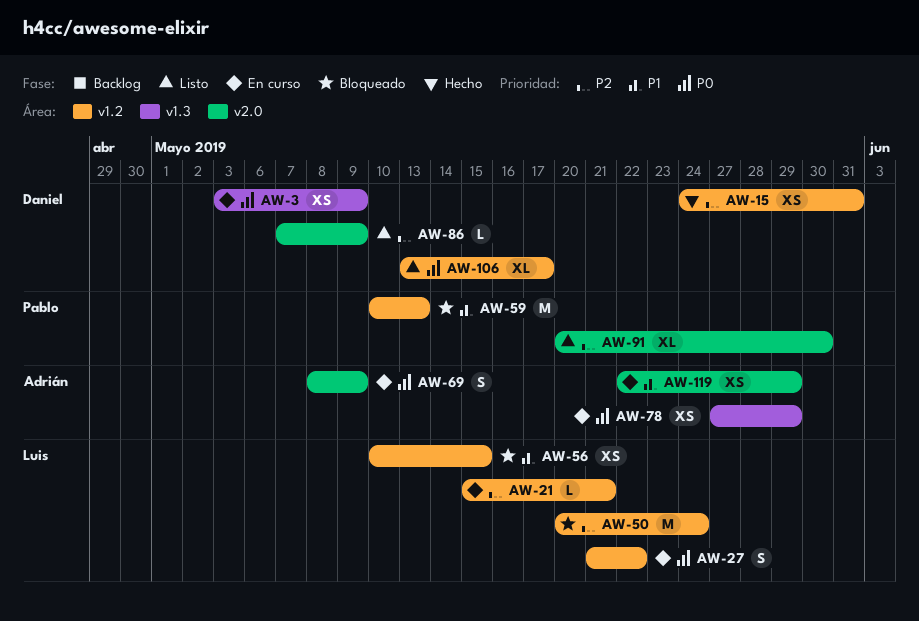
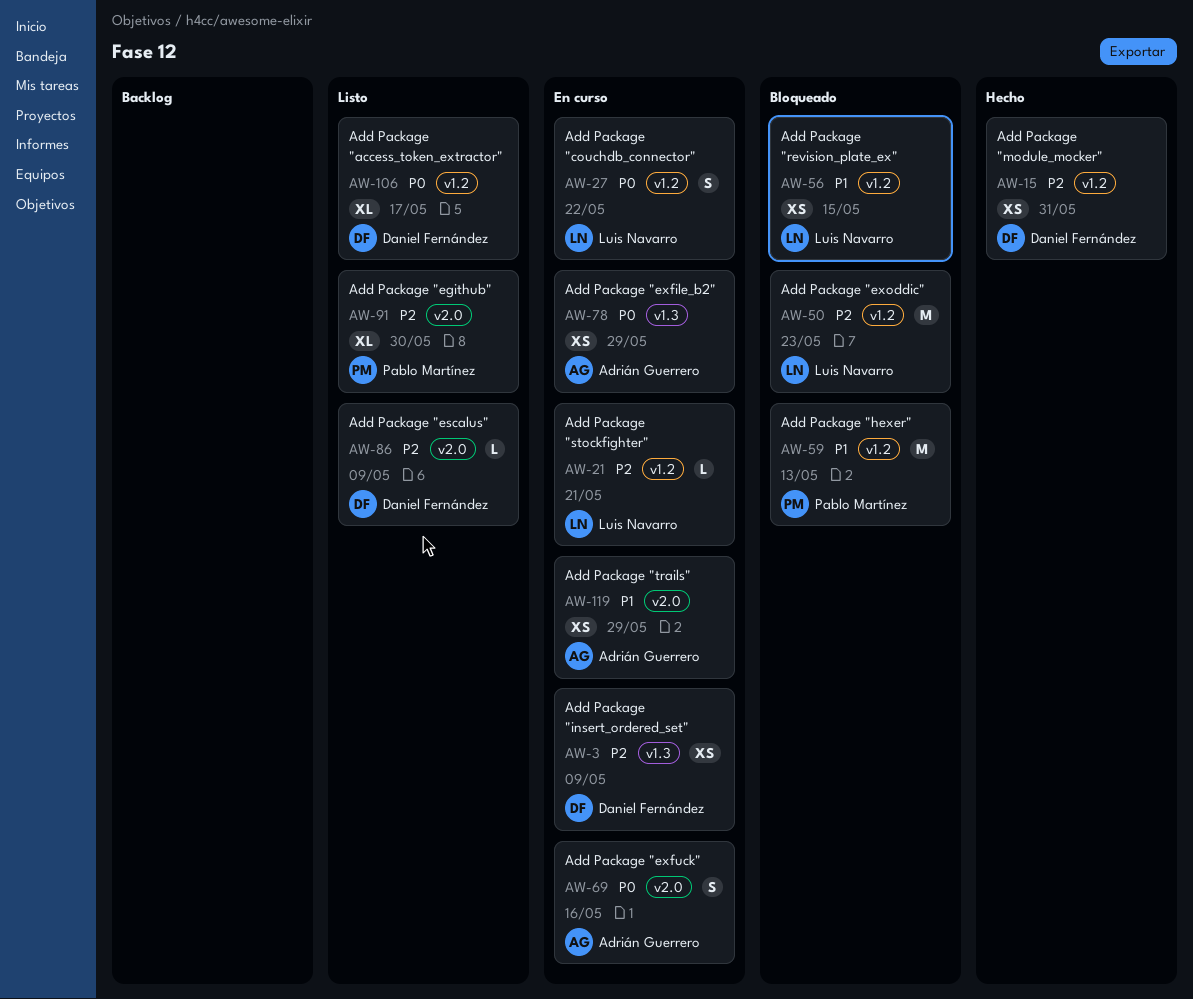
AW-3, priority: P0 -> P2
AW-50, due: May 24 -> May 23
AW-69, due: May 9 -> May 16

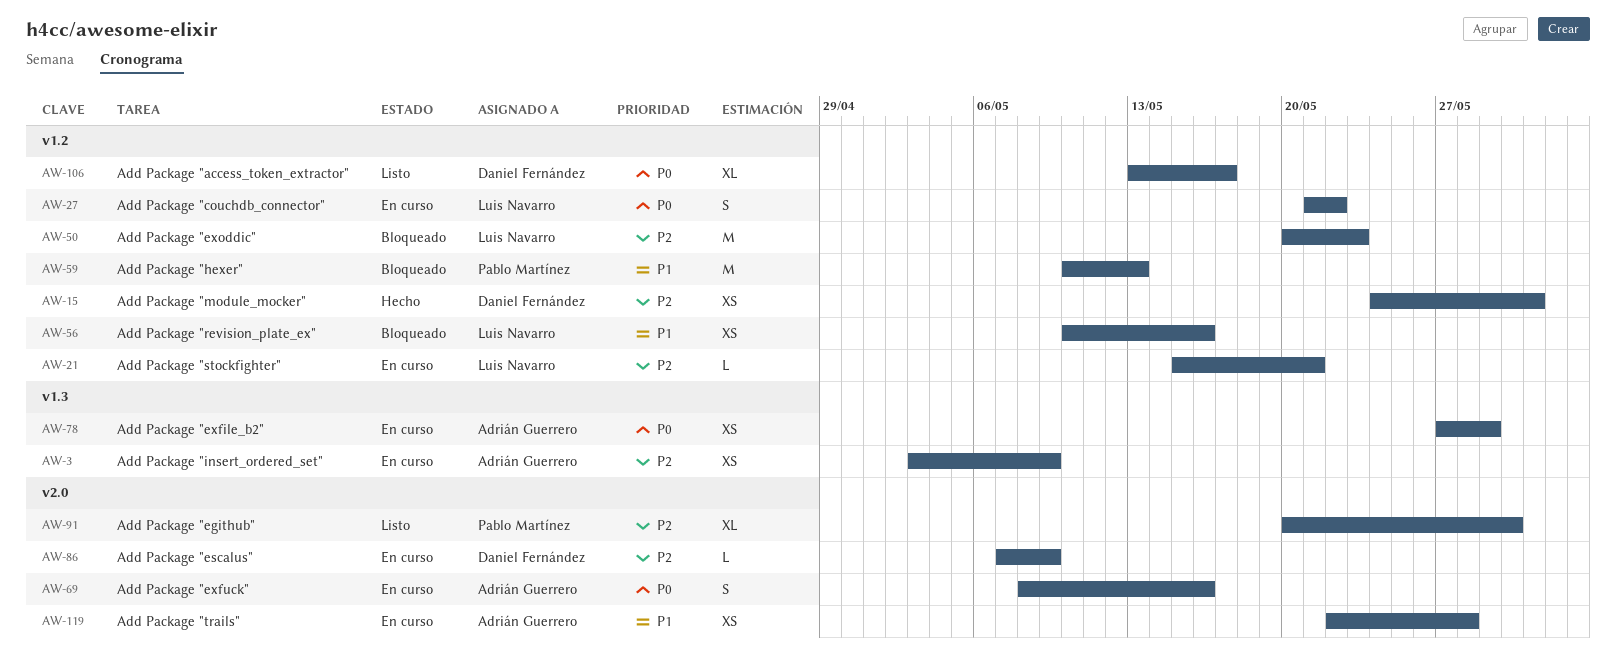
AW-3, owner: Daniel Fernández -> Adrián Guerrero
AW-56, due: May 15 -> May 16
AW-86, status: Listo -> En curso
AW-119, due: May 29 -> May 28

